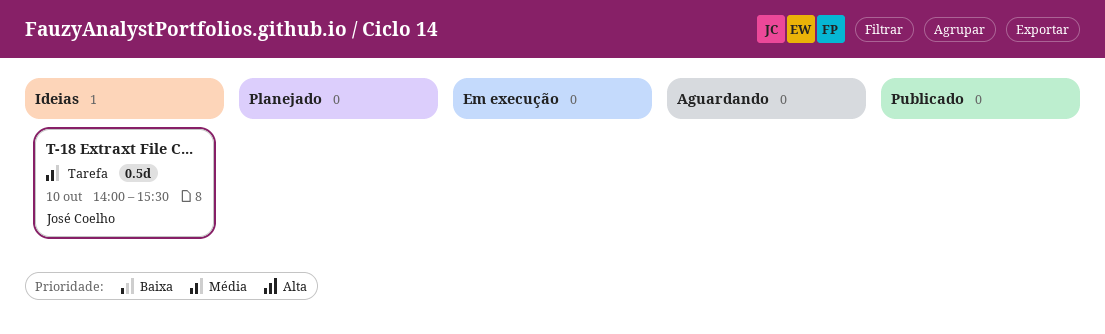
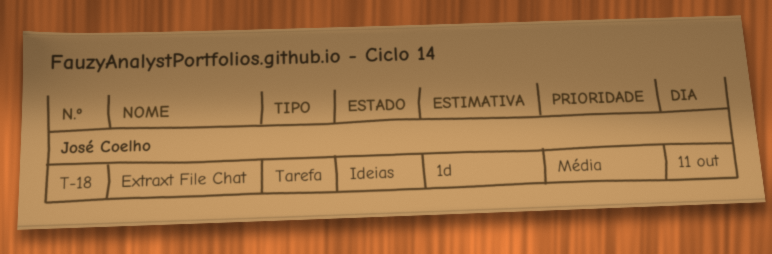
T-18, estimate: 0.5d -> 1d
T-18, day: Oct 10 -> Oct 11

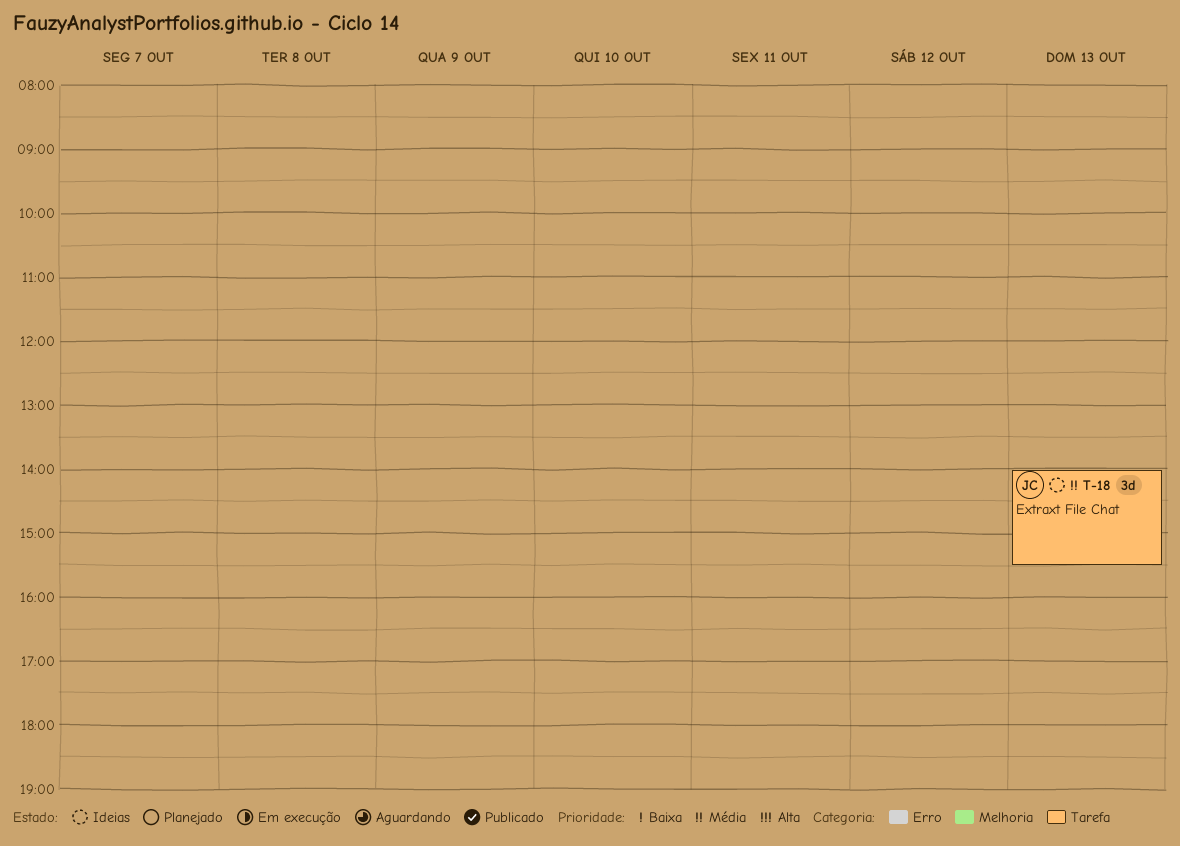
T-18, estimate: 1d -> 3d
T-18, day: Oct 11 -> Oct 13

